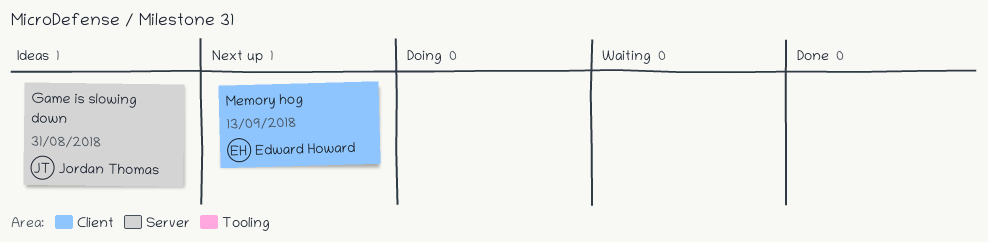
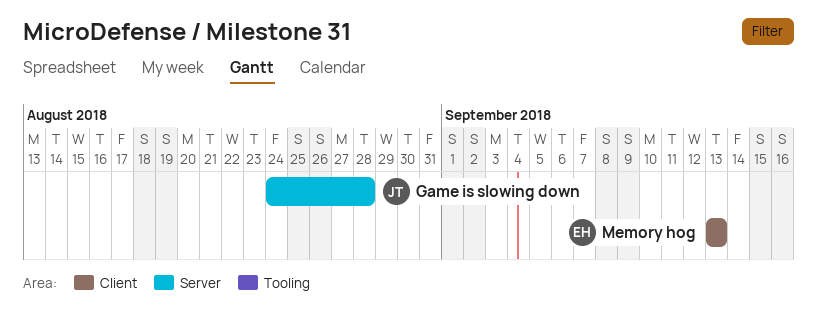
Game is slowing down, due: Aug 31 -> Aug 28

